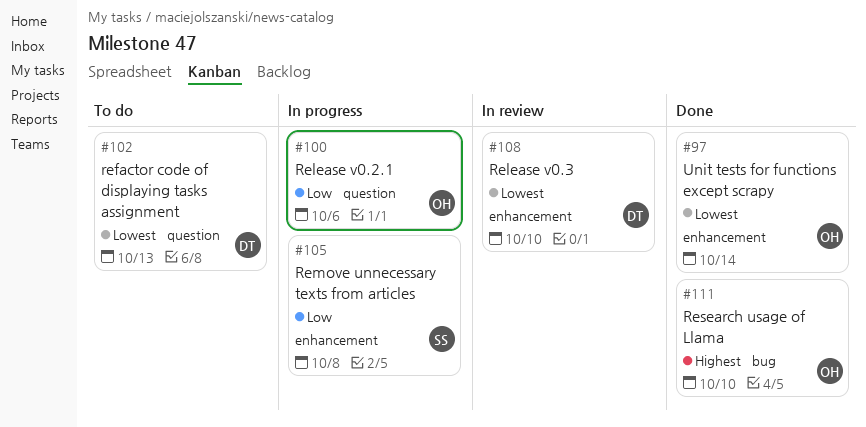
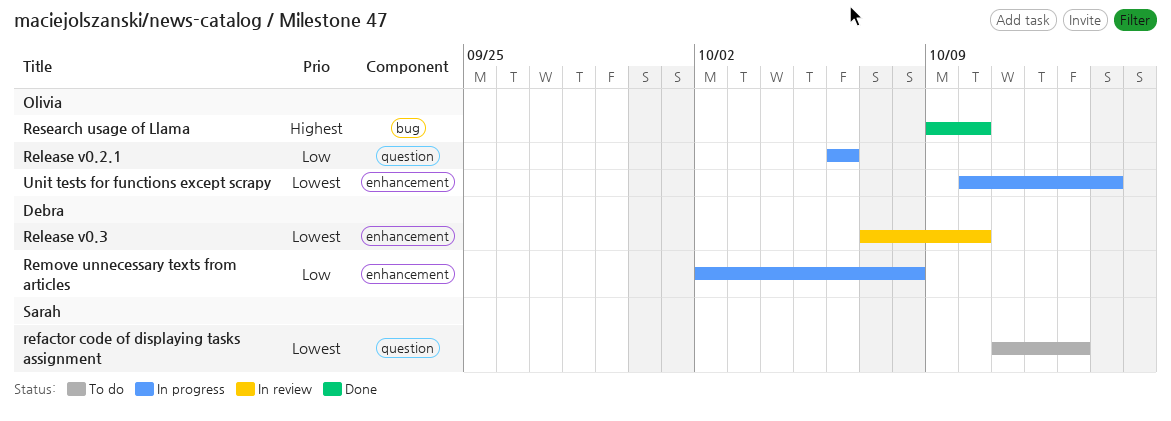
refactor code of displaying tasks assignment, owner: Debra -> Sarah
Remove unnecessary texts from articles, owner: Sarah -> Debra
Unit tests for functions except scrapy, status: Done -> In progress

